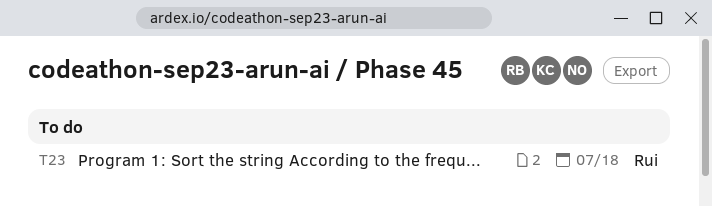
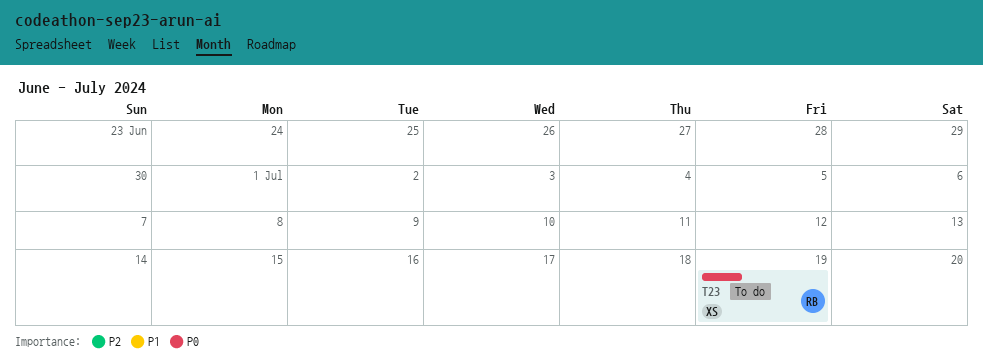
T23, due: Jul 18 -> Jul 19

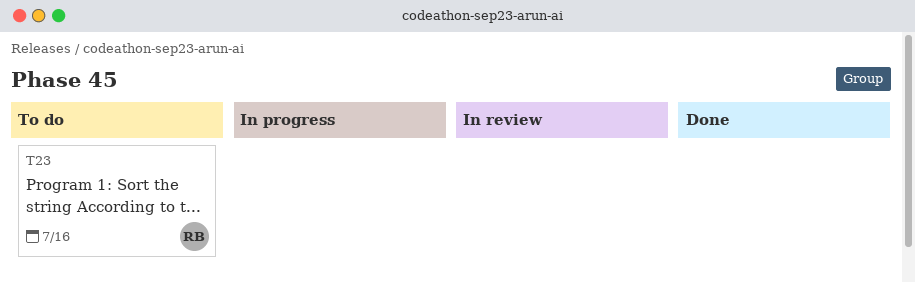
T23, due: Jul 19 -> Jul 16

